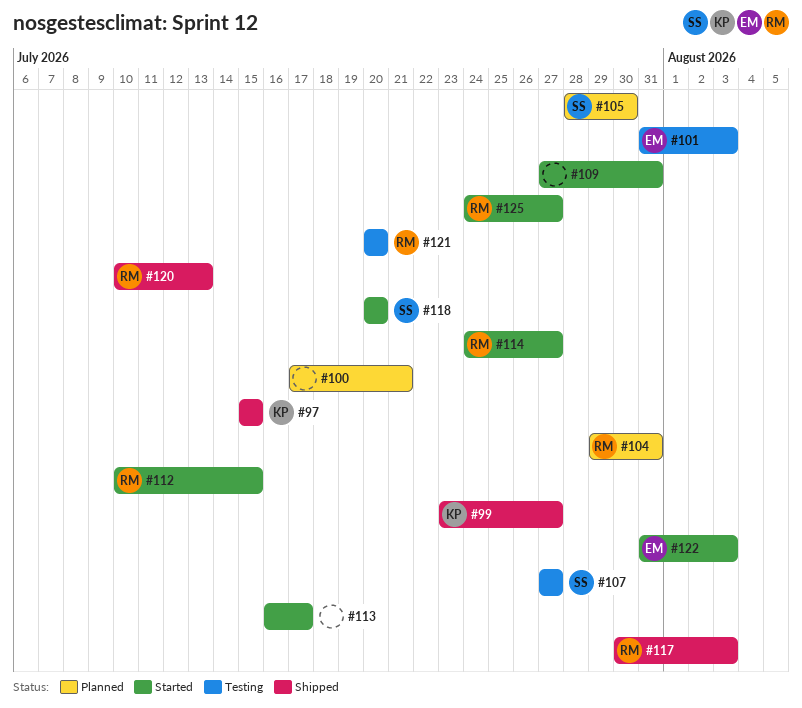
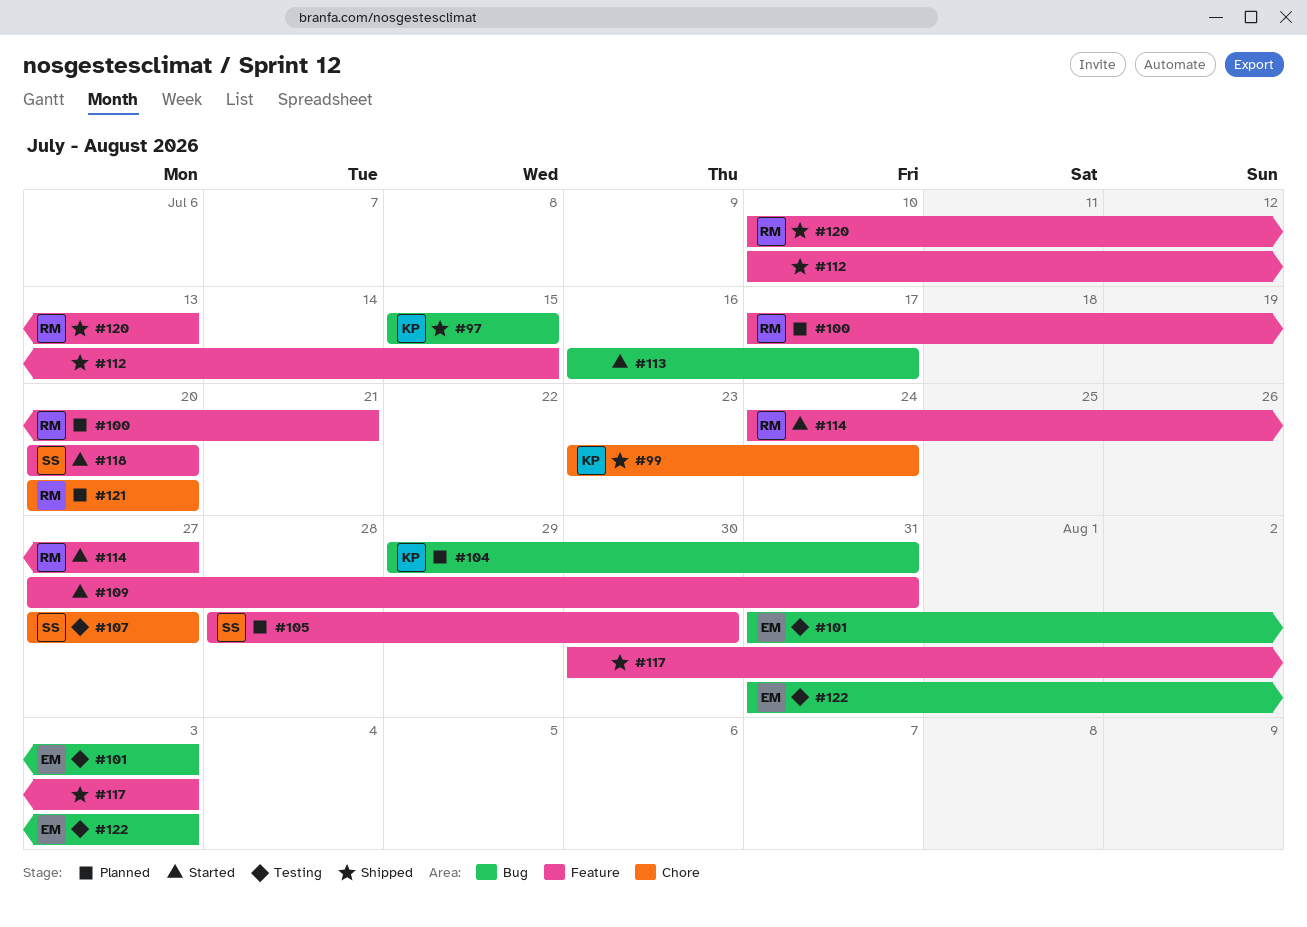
#99, due: Jul 27 -> Jul 24
#100, owner: none -> RM
#104, owner: RM -> KP
#112, status: Started -> Shipped
#112, owner: RM -> none
#117, owner: RM -> none
#121, status: Testing -> Planned
#122, status: Started -> Testing
#125: present -> none

